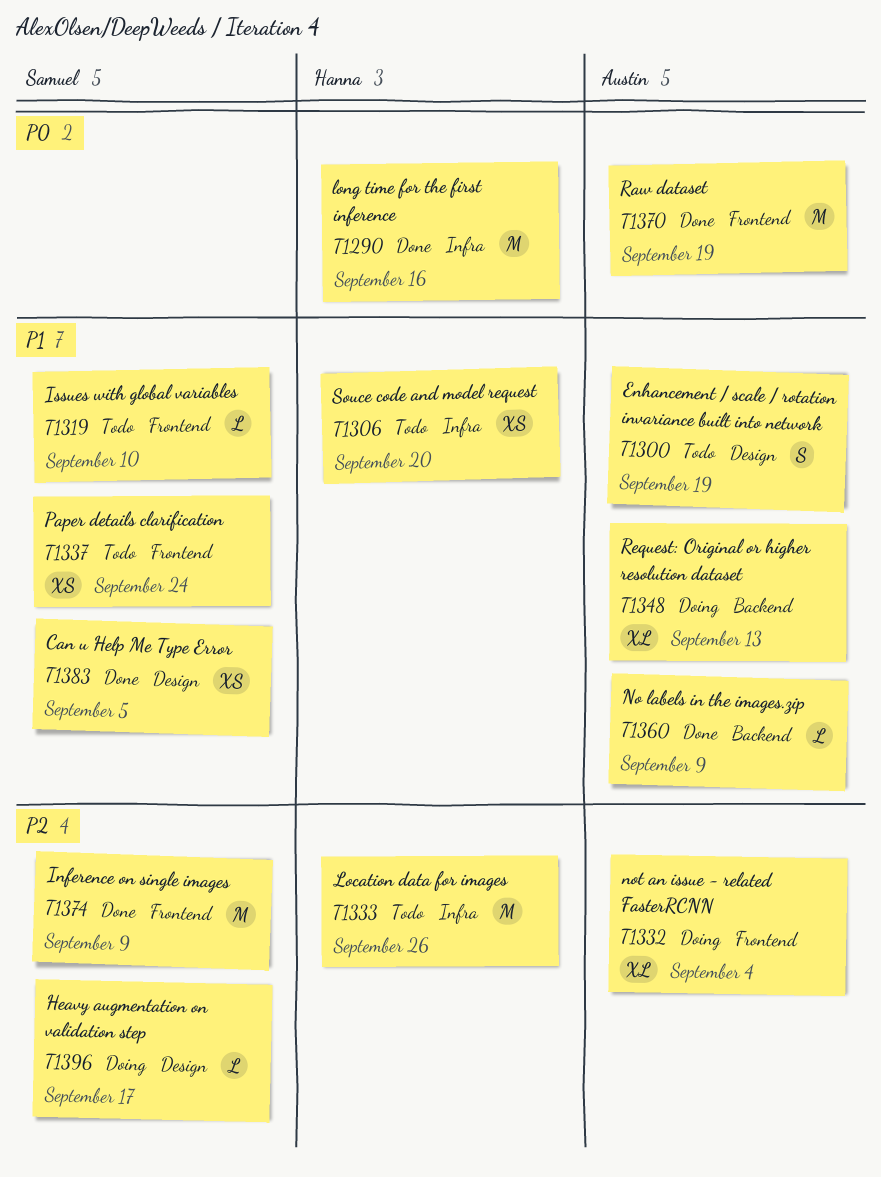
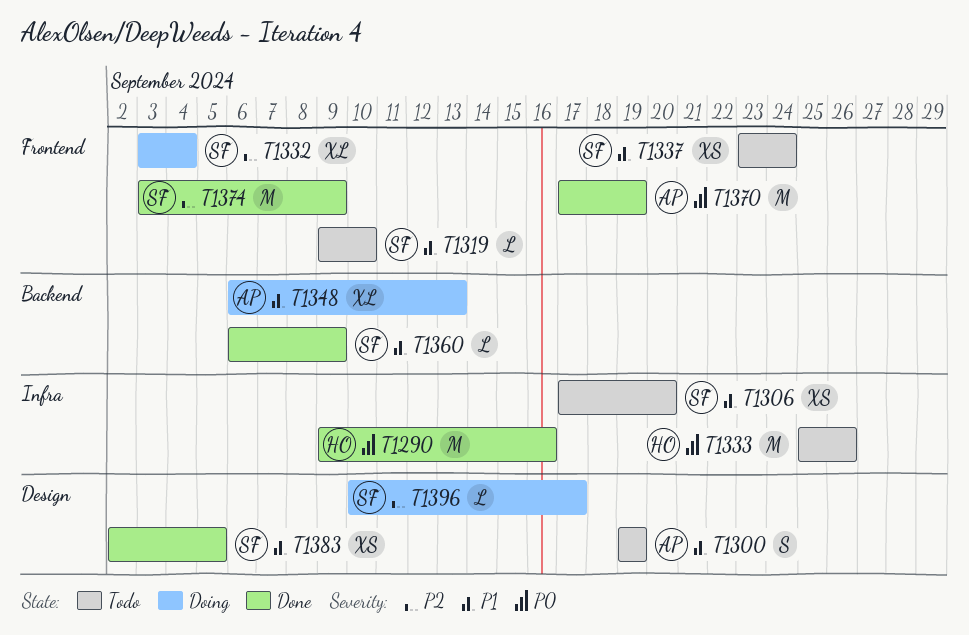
T1306, owner: Hanna -> Samuel
T1332, owner: Austin -> Samuel
T1333, priority: P2 -> P0
T1360, owner: Austin -> Samuel

